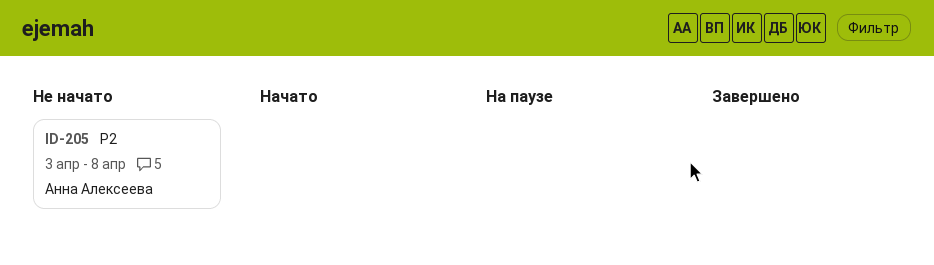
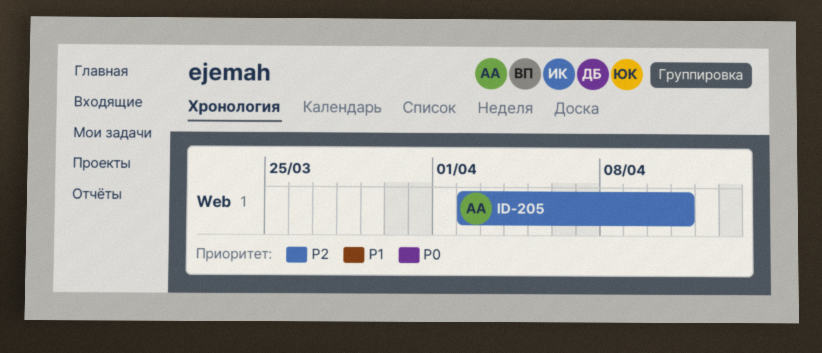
ID-205, start: Apr 3 -> Apr 2
ID-205, due: Apr 8 -> Apr 11

